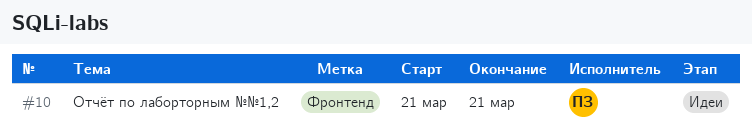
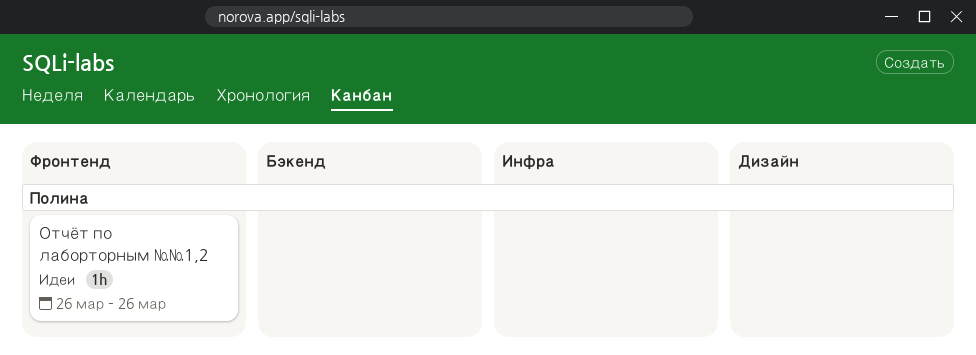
Отчёт по лаборторным №№1,2, start: Mar 21 -> Mar 26
Отчёт по лаборторным №№1,2, due: Mar 21 -> Mar 26

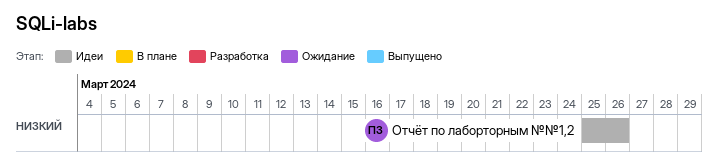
Отчёт по лаборторным №№1,2, start: Mar 26 -> Mar 25

